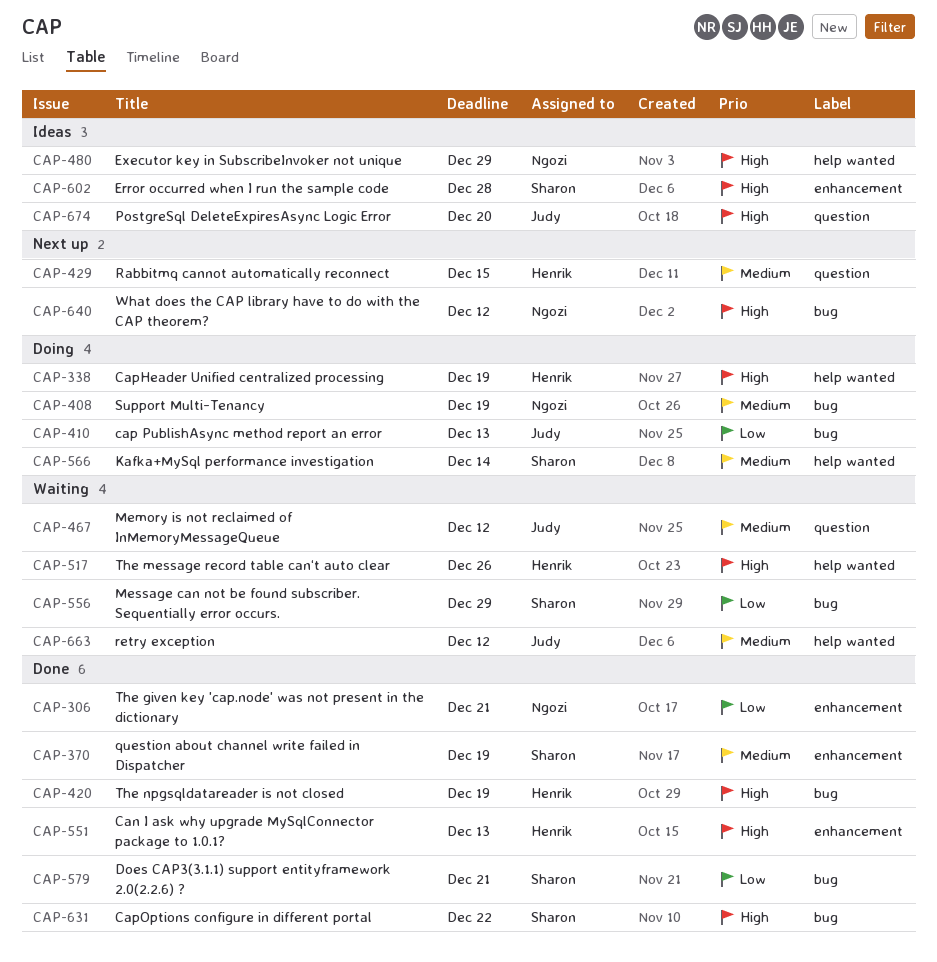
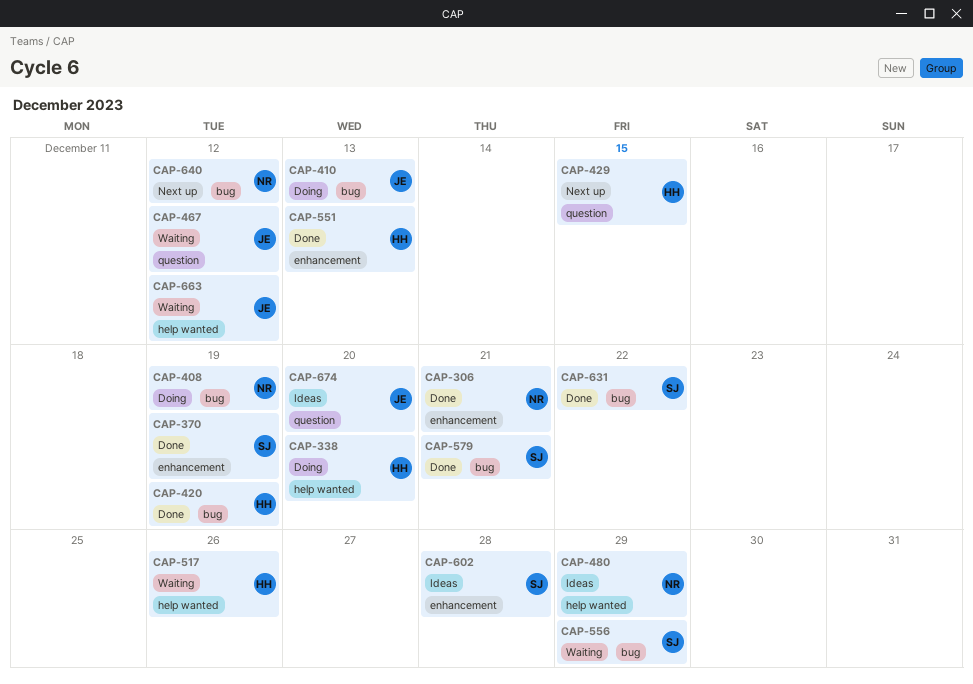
CAP-338, due: Dec 19 -> Dec 20
CAP-566: present -> none

